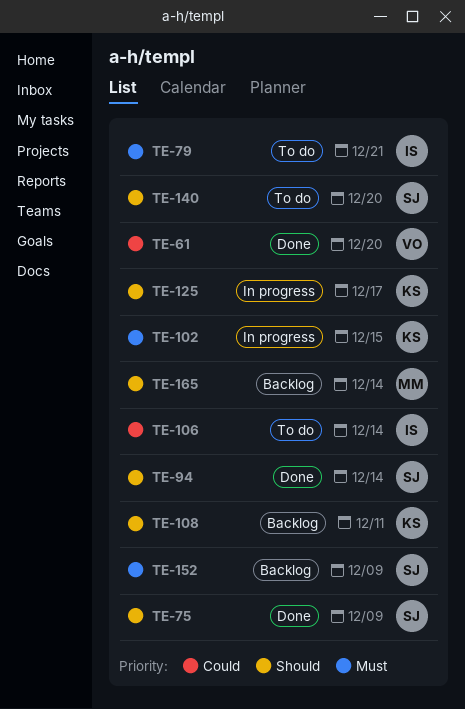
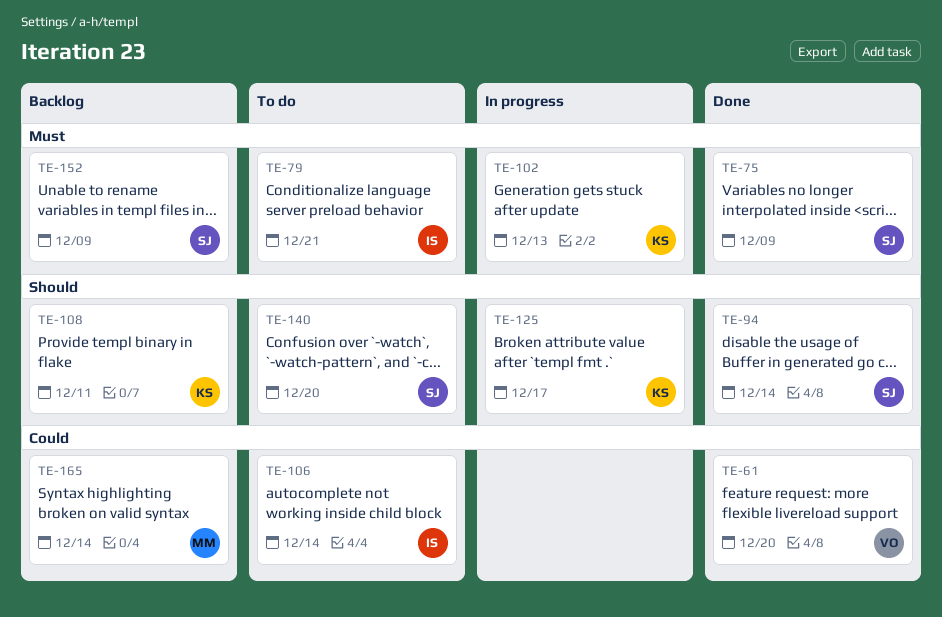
TE-75, priority: Should -> Must
TE-102, due: Dec 15 -> Dec 13
TE-165, priority: Should -> Could

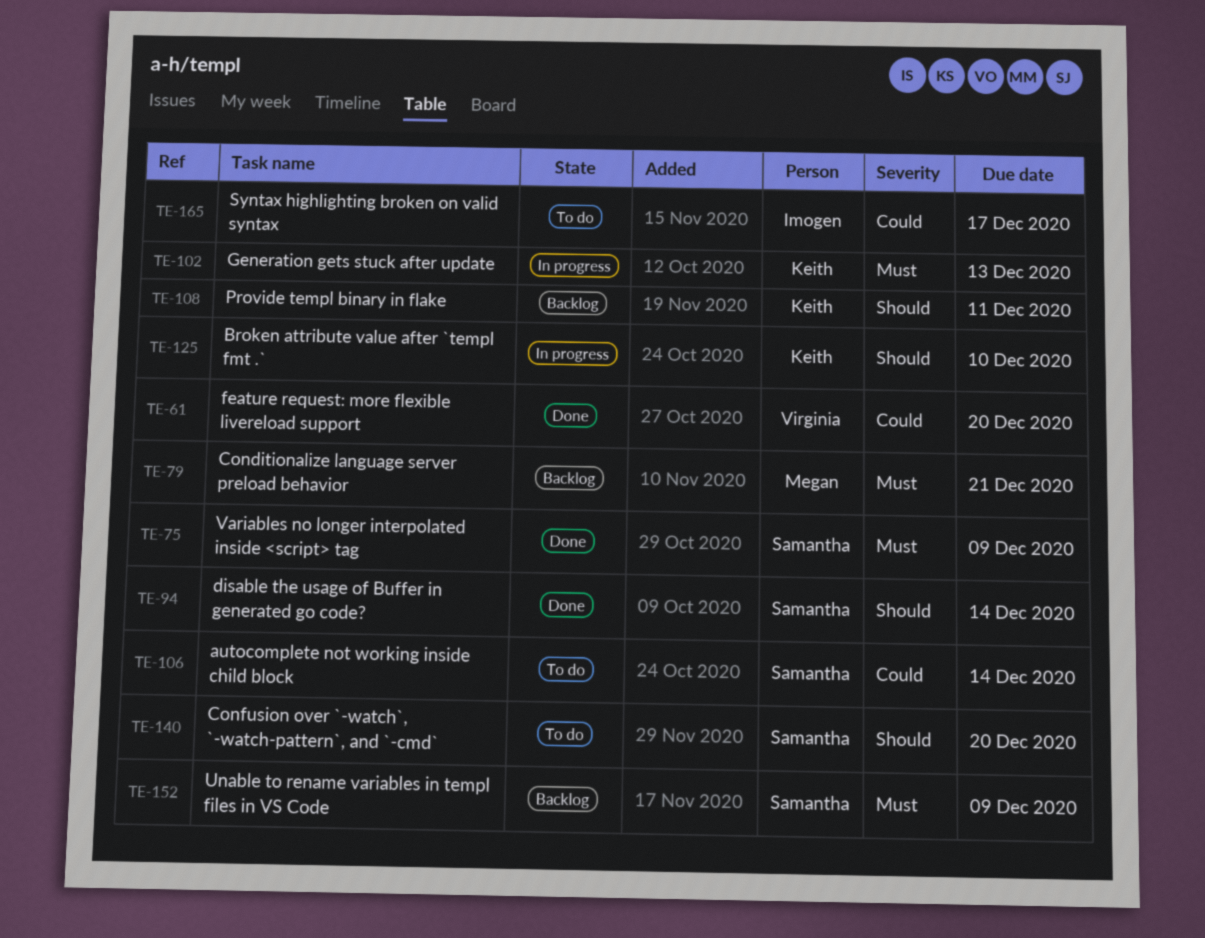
TE-79, status: To do -> Backlog
TE-79, owner: Imogen -> Megan
TE-106, owner: Imogen -> Samantha
TE-125, due: Dec 17 -> Dec 10
TE-165, status: Backlog -> To do
TE-165, owner: Megan -> Imogen
TE-165, due: Dec 14 -> Dec 17

